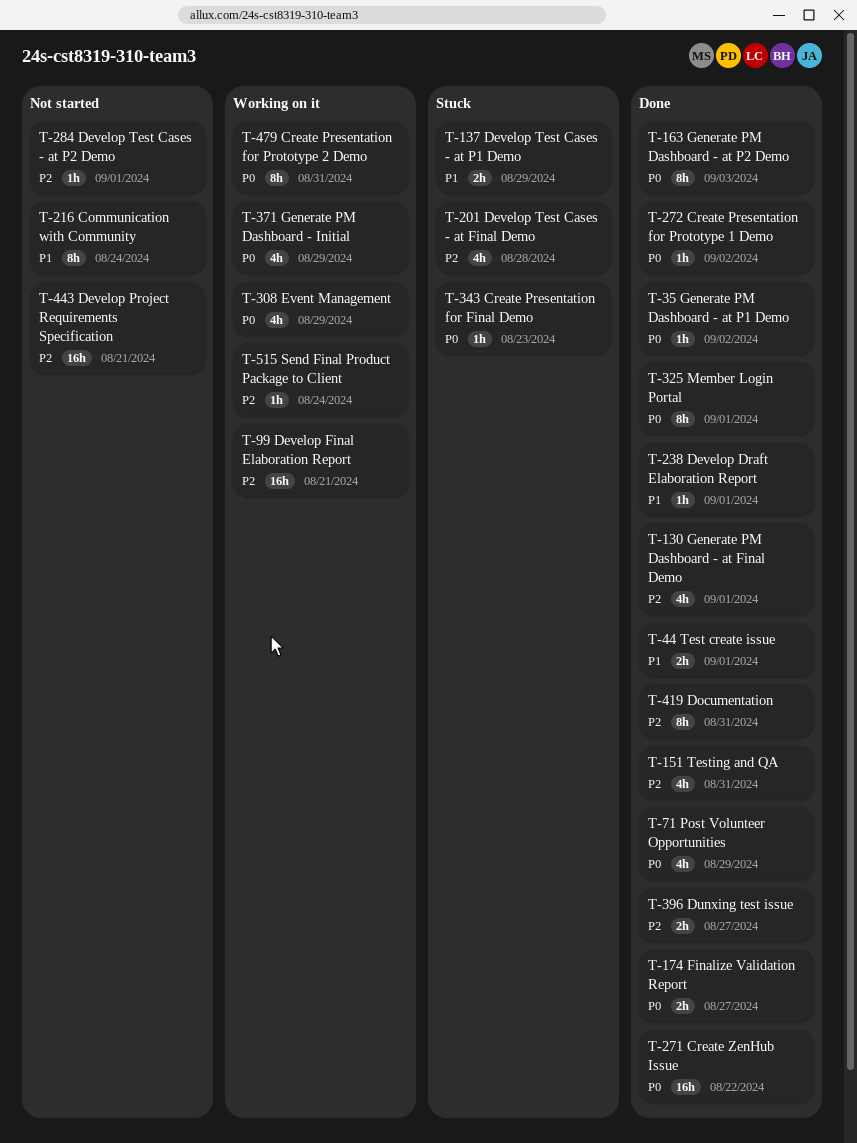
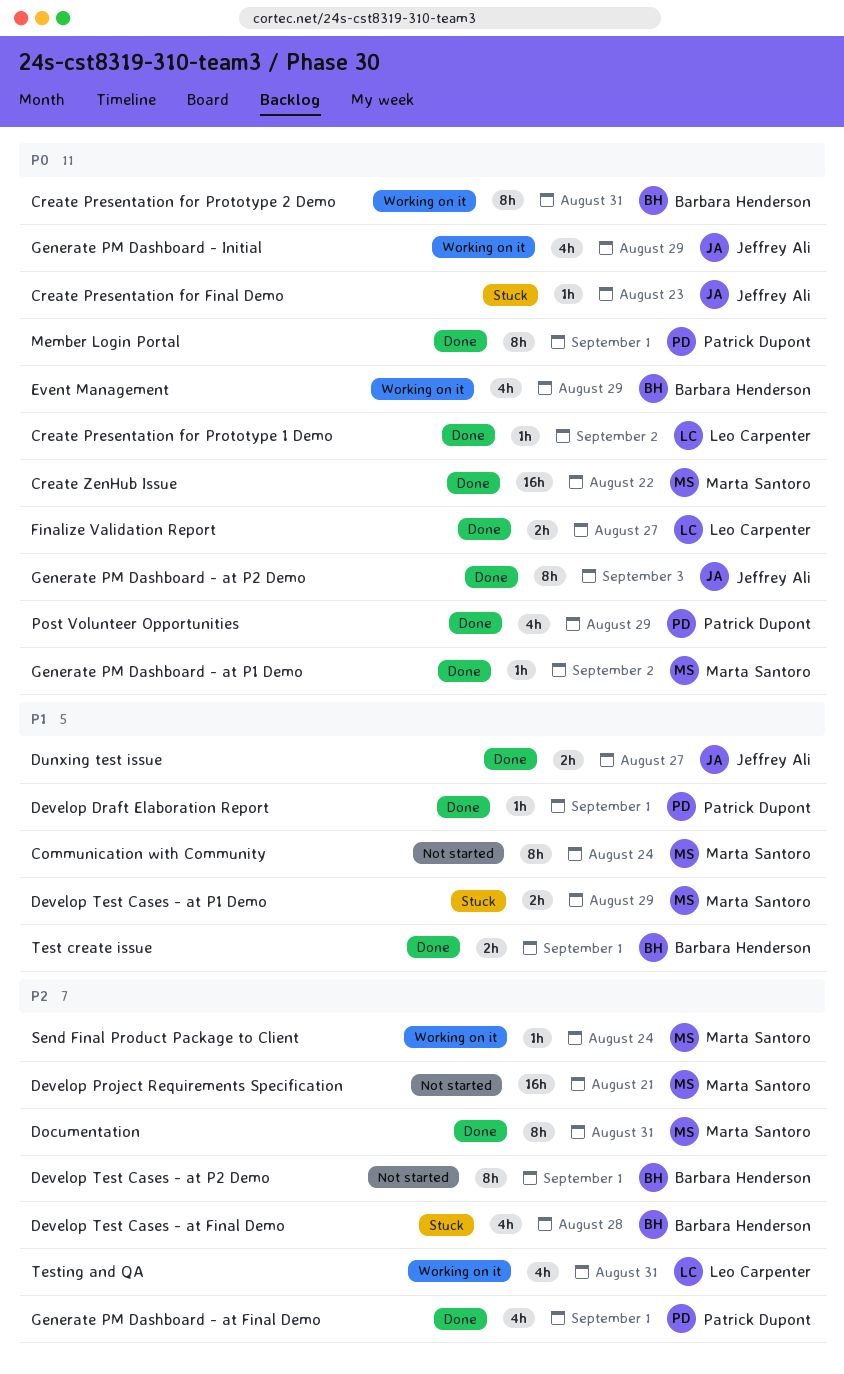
Develop Final Elaboration Report: present -> none
Develop Test Cases - at P2 Demo, estimate: 1h -> 8h
Dunxing test issue, priority: P2 -> P1
Testing and QA, status: Done -> Working on it

